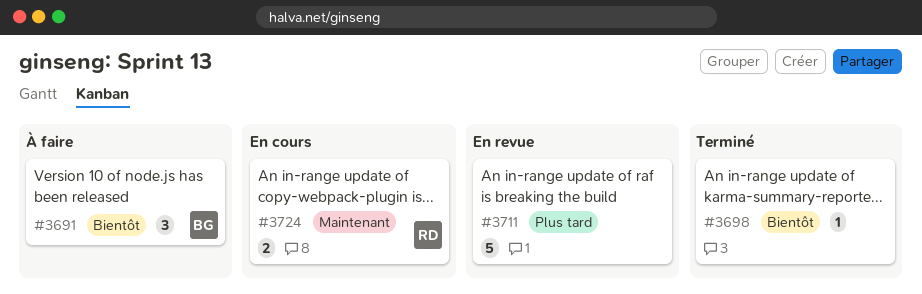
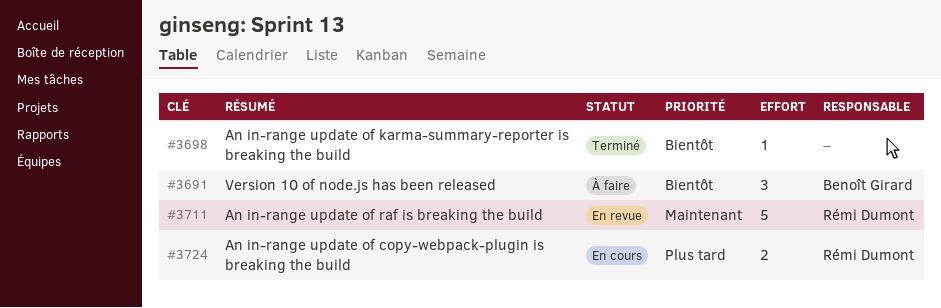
#3711, owner: none -> Rémi Dumont
#3711, priority: Plus tard -> Maintenant
#3724, priority: Maintenant -> Plus tard

